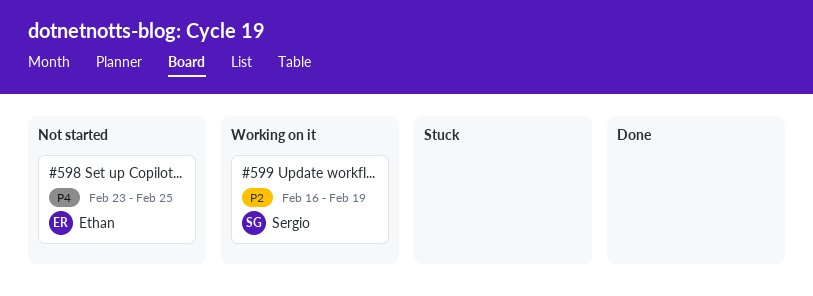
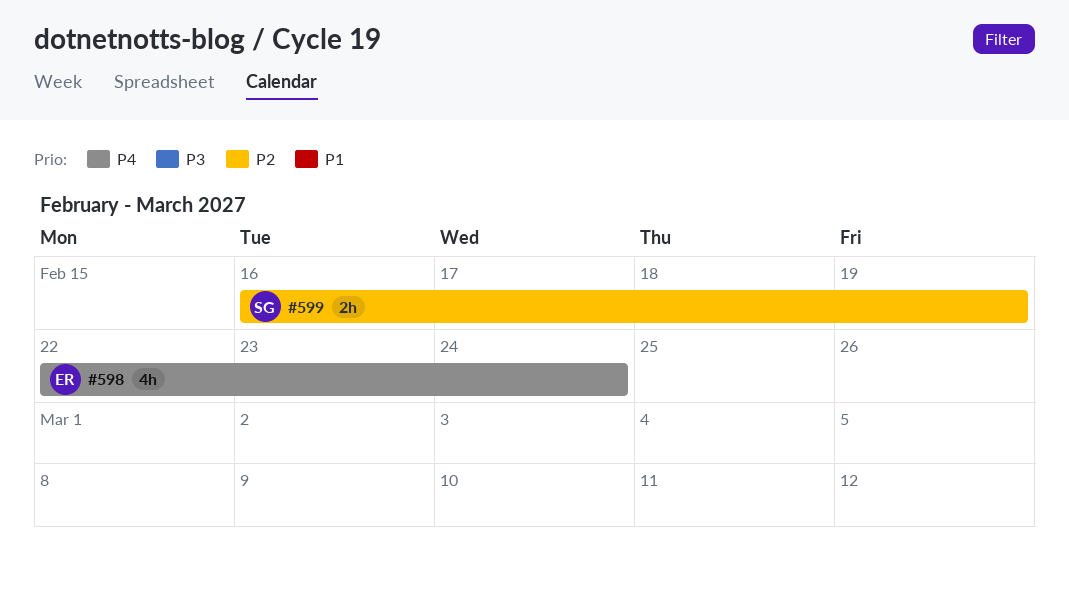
#598, start: Feb 23 -> Feb 22
#598, due: Feb 25 -> Feb 24

